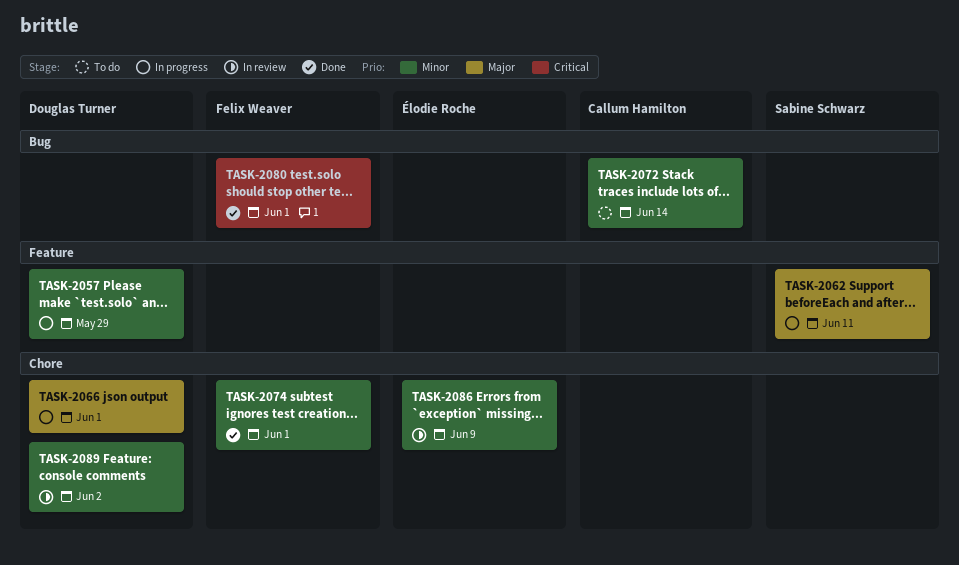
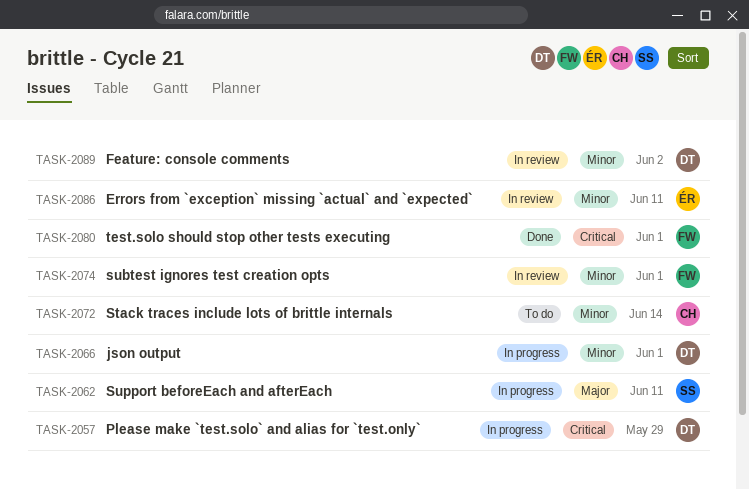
TASK-2057, priority: Minor -> Critical
TASK-2066, priority: Major -> Minor
TASK-2074, status: Done -> In review
TASK-2086, due: Jun 9 -> Jun 11

